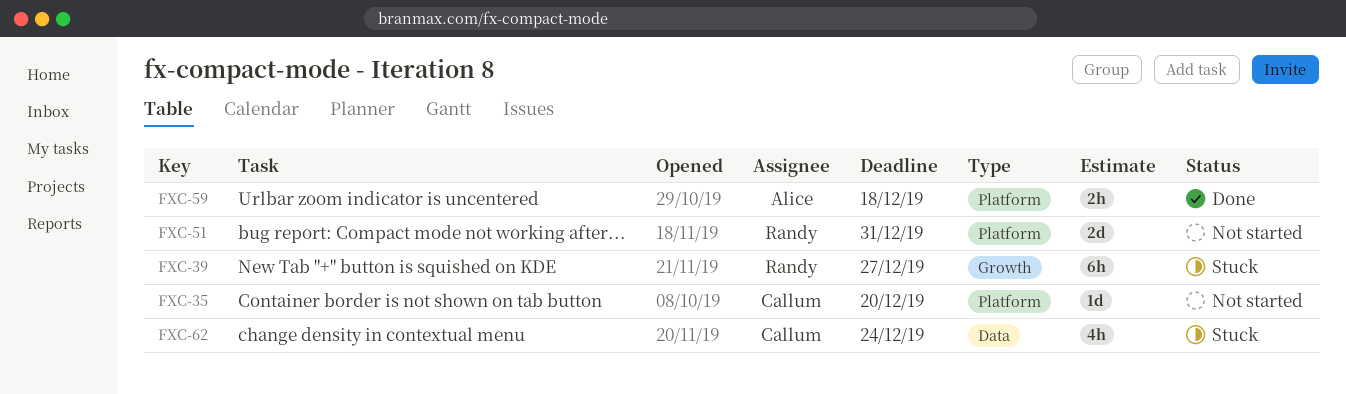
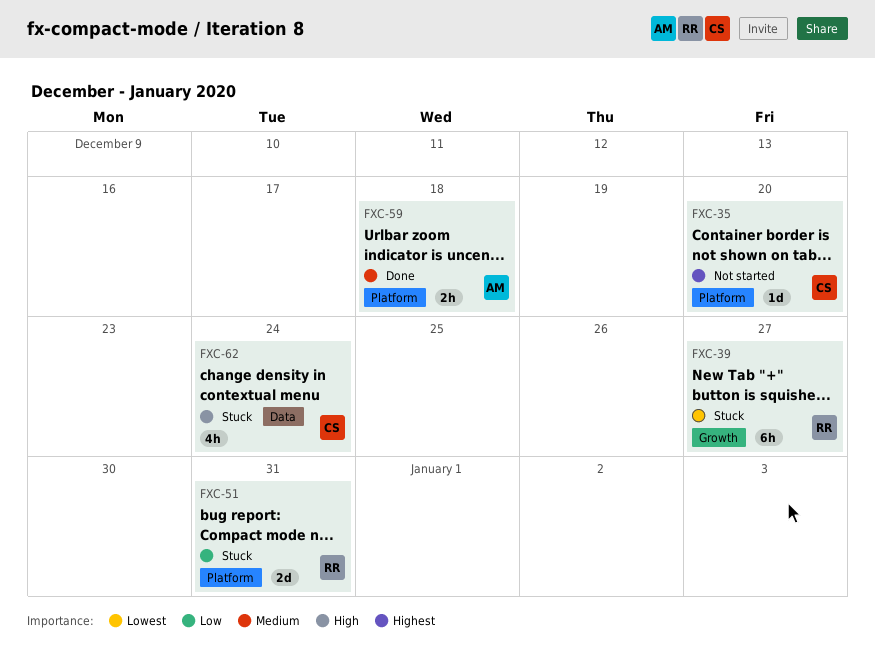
FXC-51, status: Not started -> Stuck

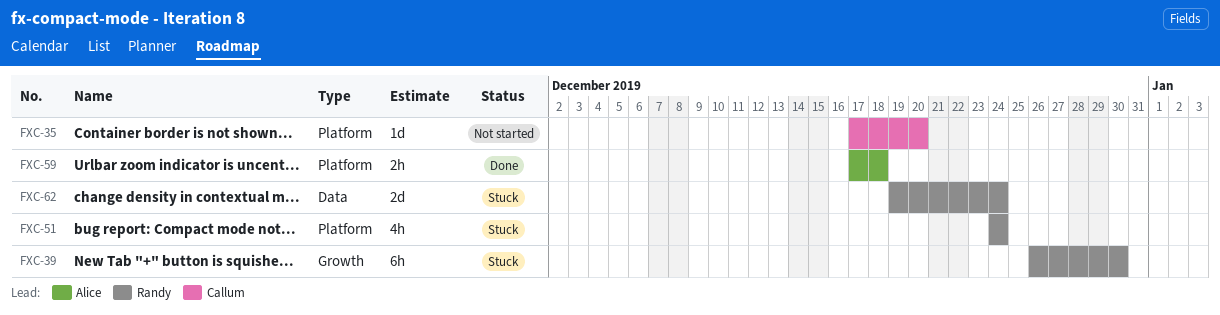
FXC-39, due: Dec 27 -> Dec 30
FXC-51, estimate: 2d -> 4h
FXC-51, due: Dec 31 -> Dec 24
FXC-62, owner: Callum -> Randy
FXC-62, estimate: 4h -> 2d

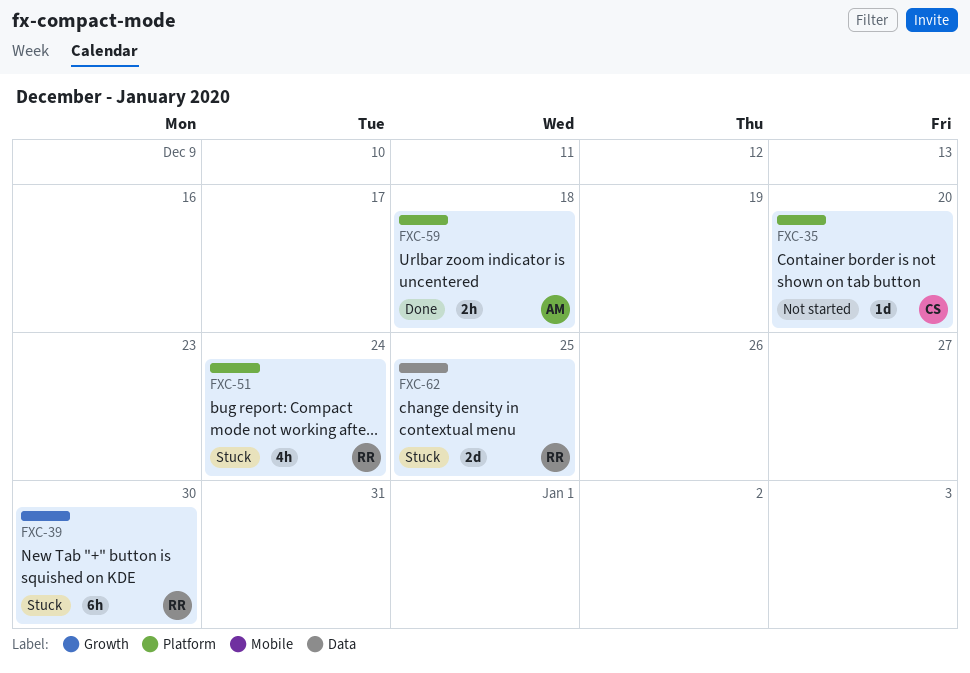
FXC-62, due: Dec 24 -> Dec 25

